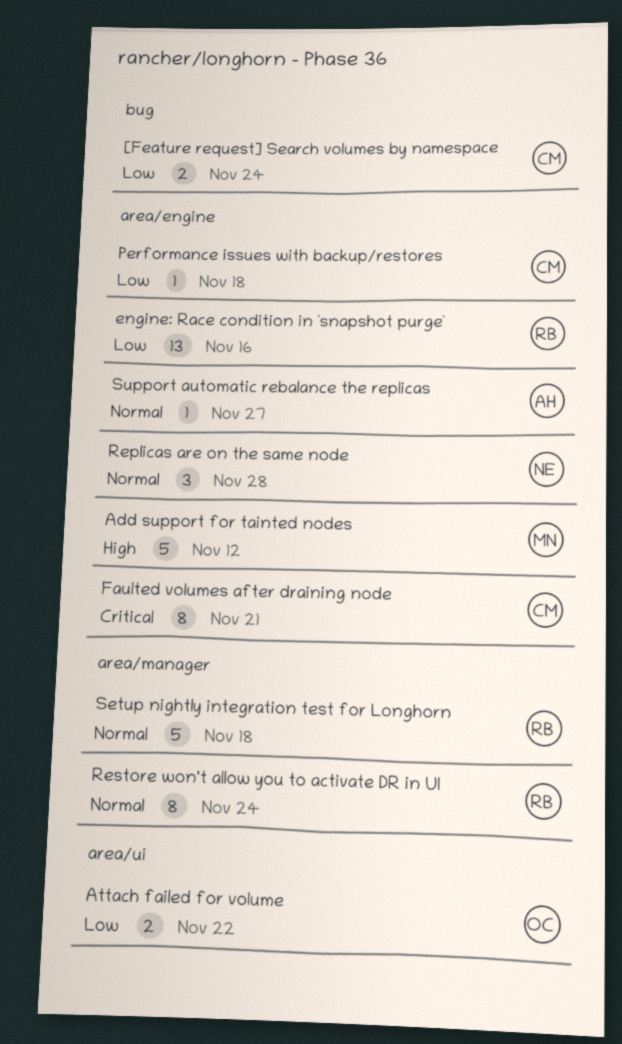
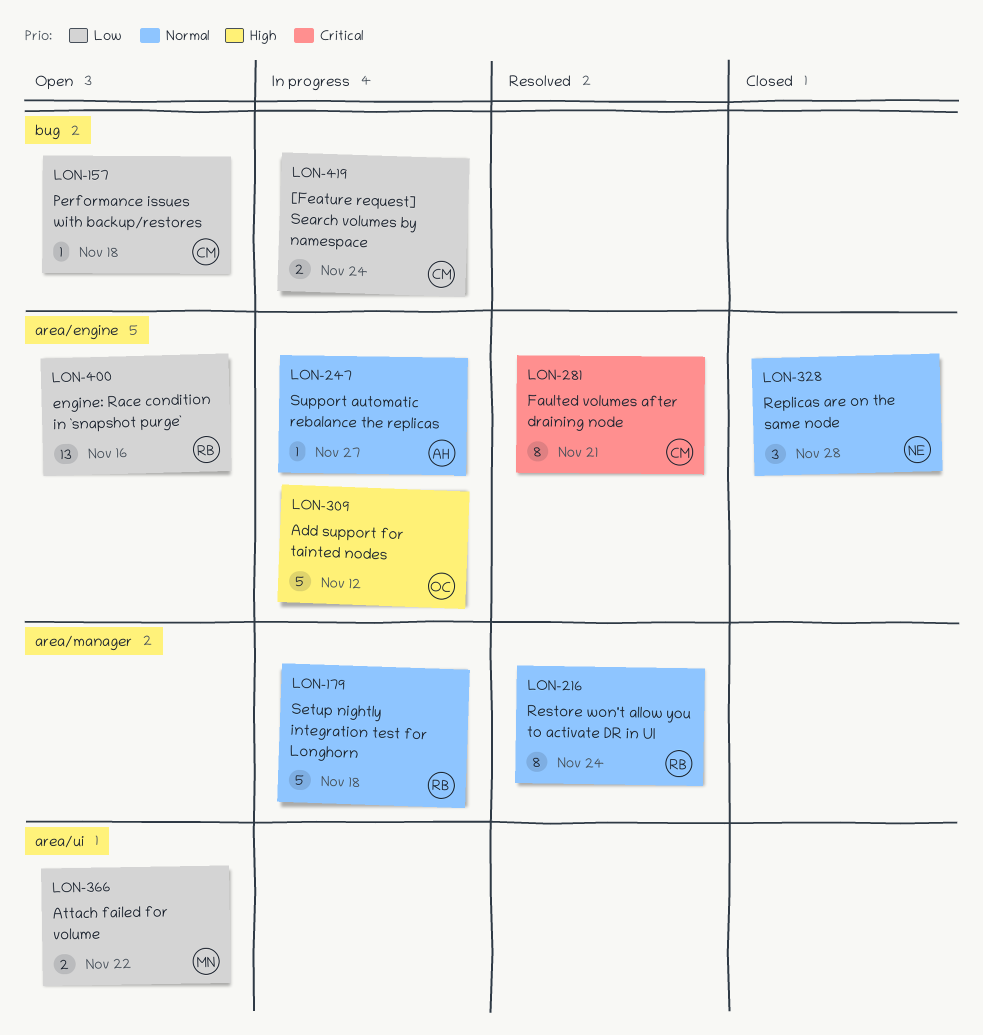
Add support for tainted nodes, owner: MN -> OC
Attach failed for volume, owner: OC -> MN
Performance issues with backup/restores, label: area/engine -> bug

